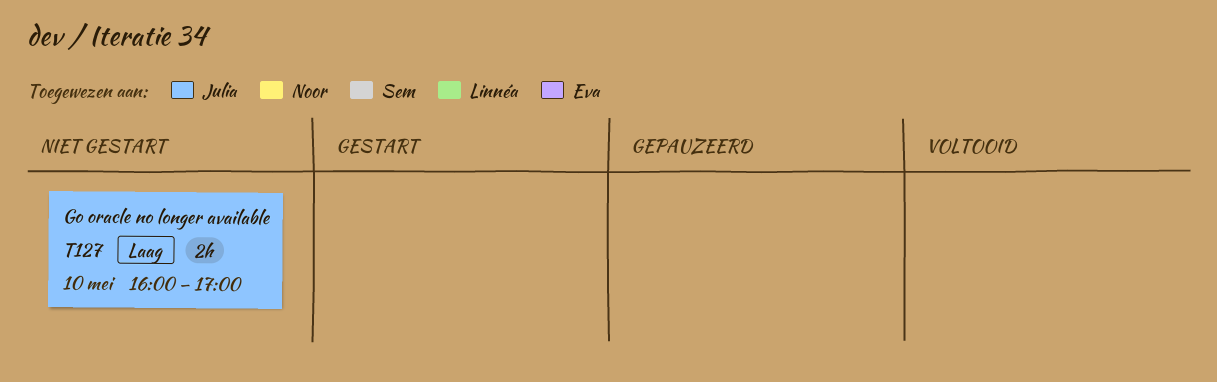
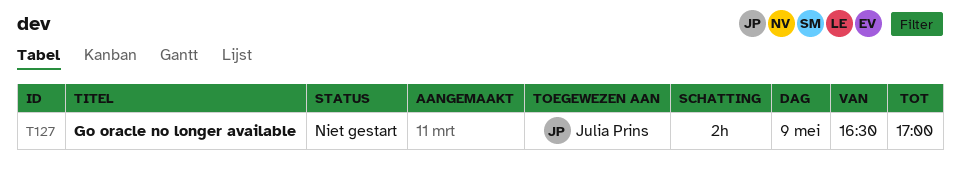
T127, day: May 10 -> May 9
T127, begins: 16:00 -> 16:30

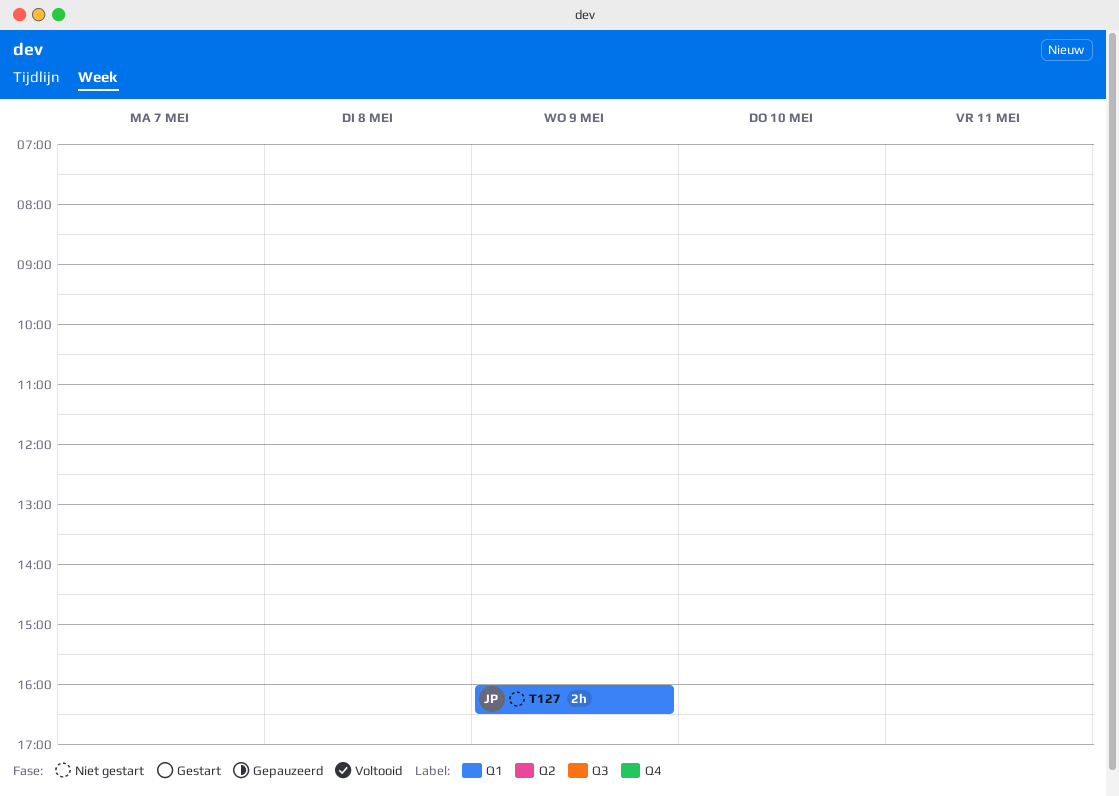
T127, begins: 16:30 -> 16:00
T127, ends: 17:00 -> 16:30

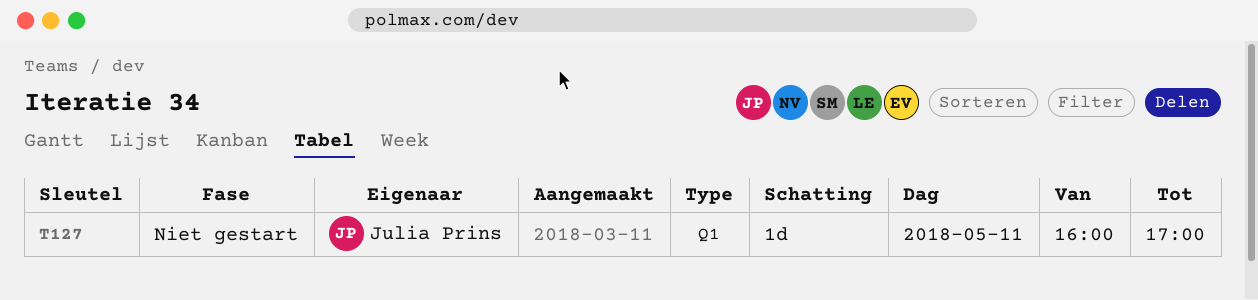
T127, estimate: 2h -> 1d
T127, day: May 9 -> May 11
T127, ends: 16:30 -> 17:00

